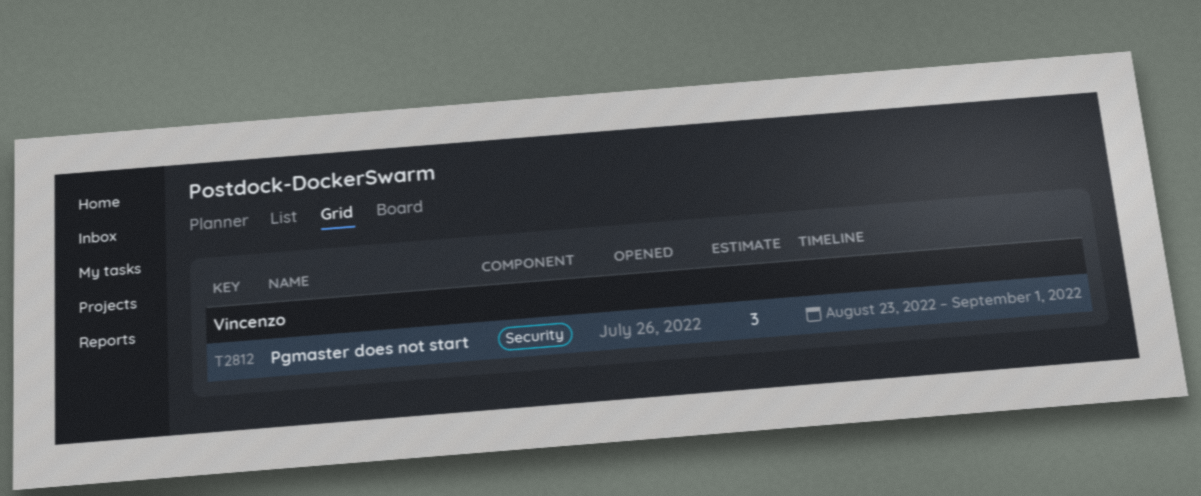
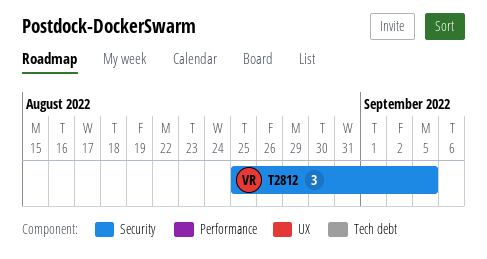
T2812, start: Aug 23 -> Aug 25
T2812, due: Sep 1 -> Sep 5

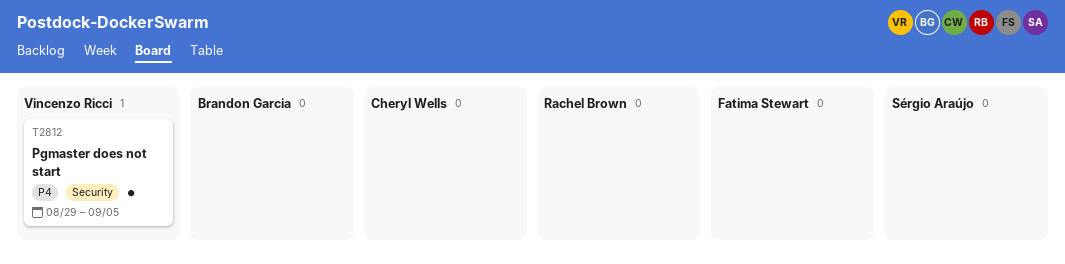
T2812, estimate: 3 -> 1
T2812, start: Aug 25 -> Aug 29

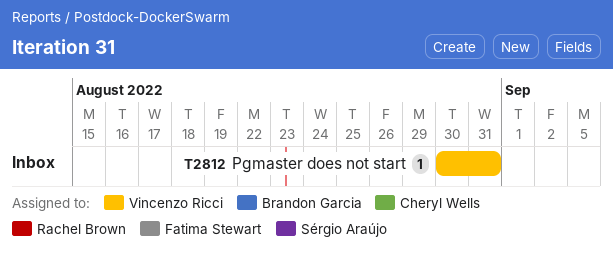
T2812, start: Aug 29 -> Aug 30
T2812, due: Sep 5 -> Aug 31

